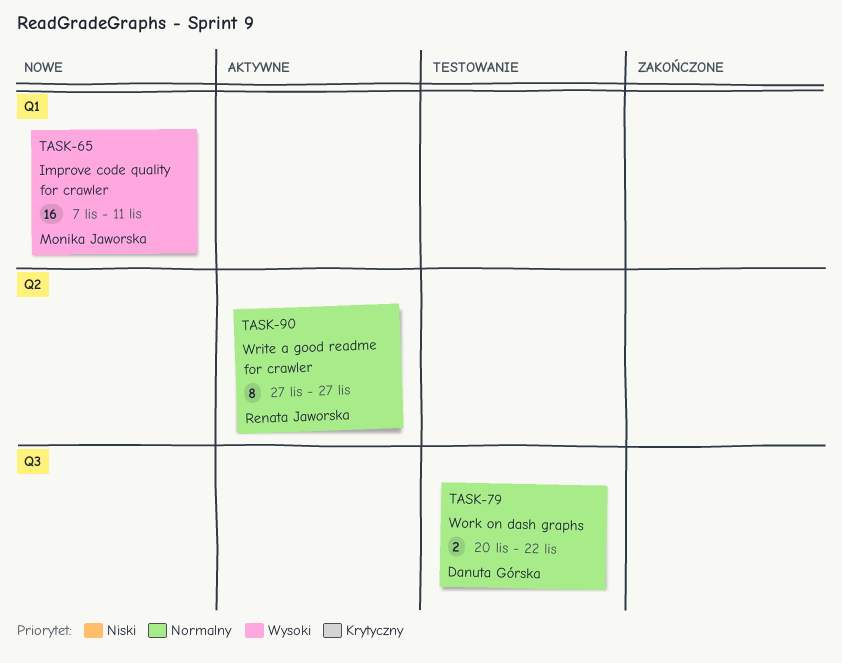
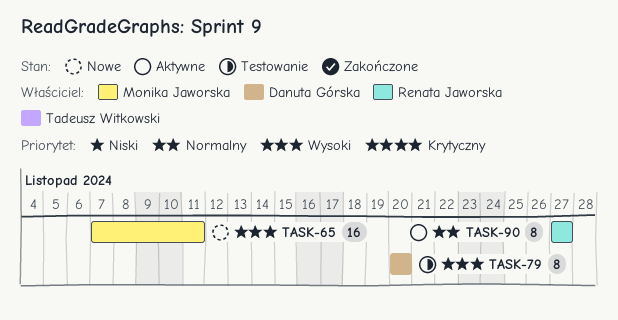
TASK-79, priority: Normalny -> Wysoki
TASK-79, estimate: 2 -> 8
TASK-79, due: Nov 22 -> Nov 20

